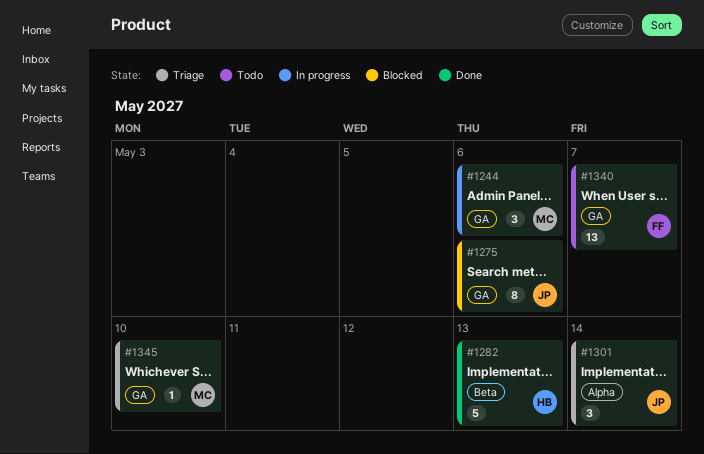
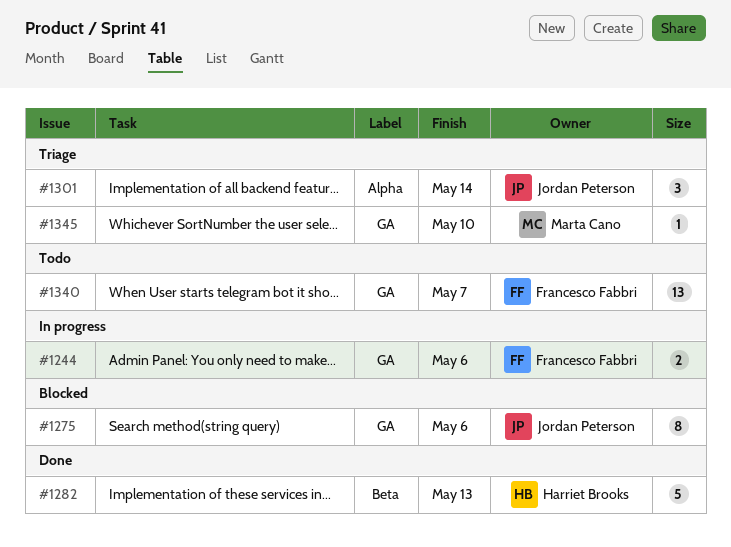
#1244, owner: Marta Cano -> Francesco Fabbri
#1244, estimate: 3 -> 2

